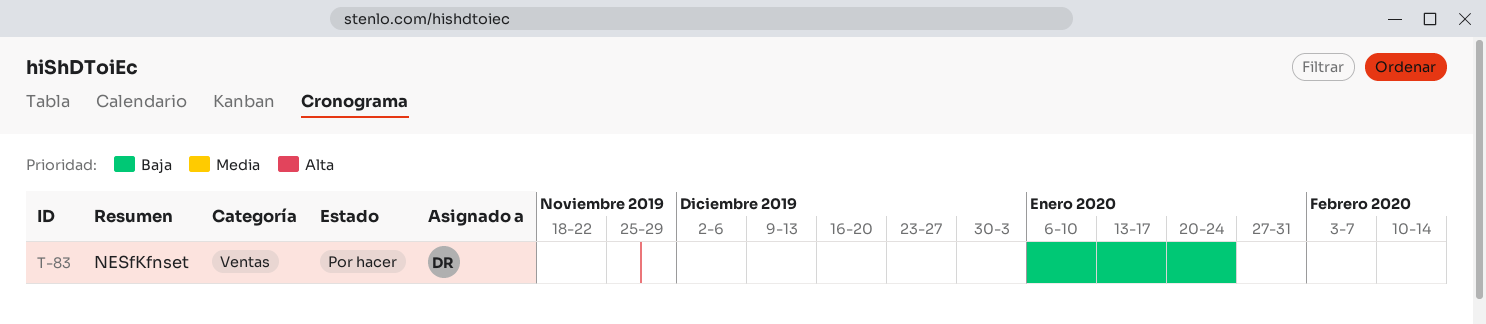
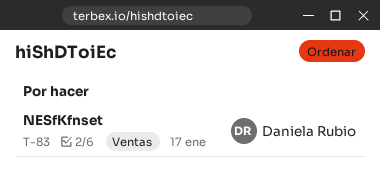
T-83, due: Jan 24 -> Jan 17

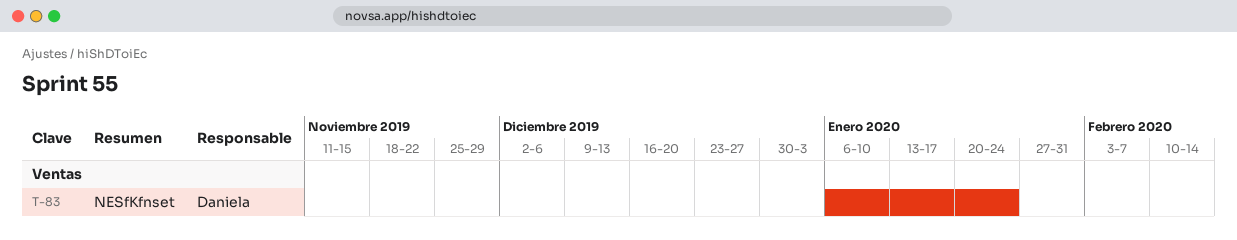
T-83, due: Jan 17 -> Jan 24

